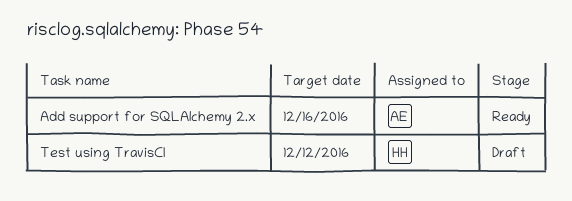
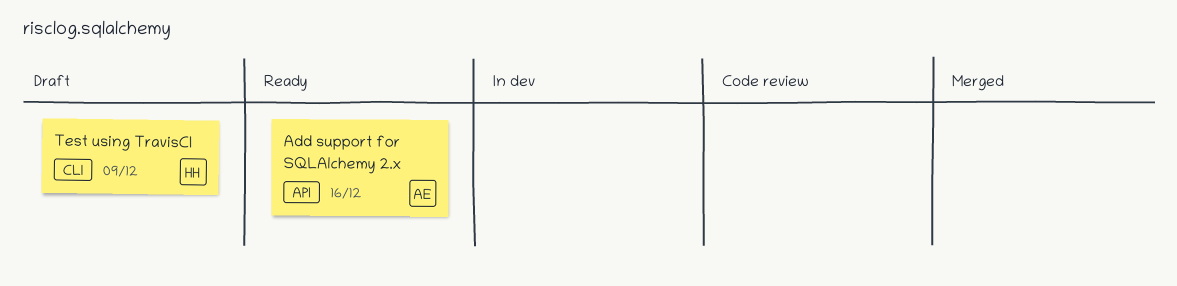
Test using TravisCI, due: Dec 12 -> Dec 9

